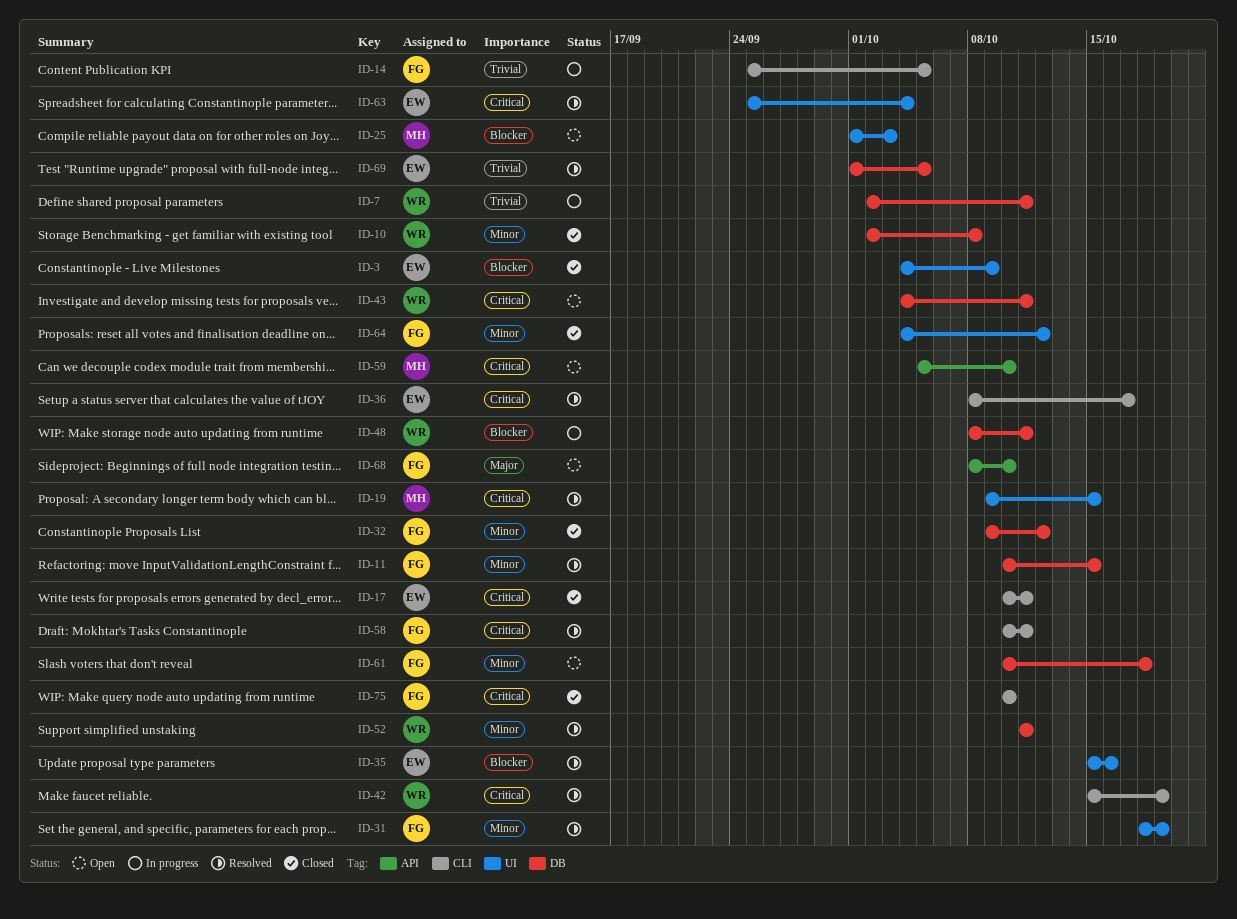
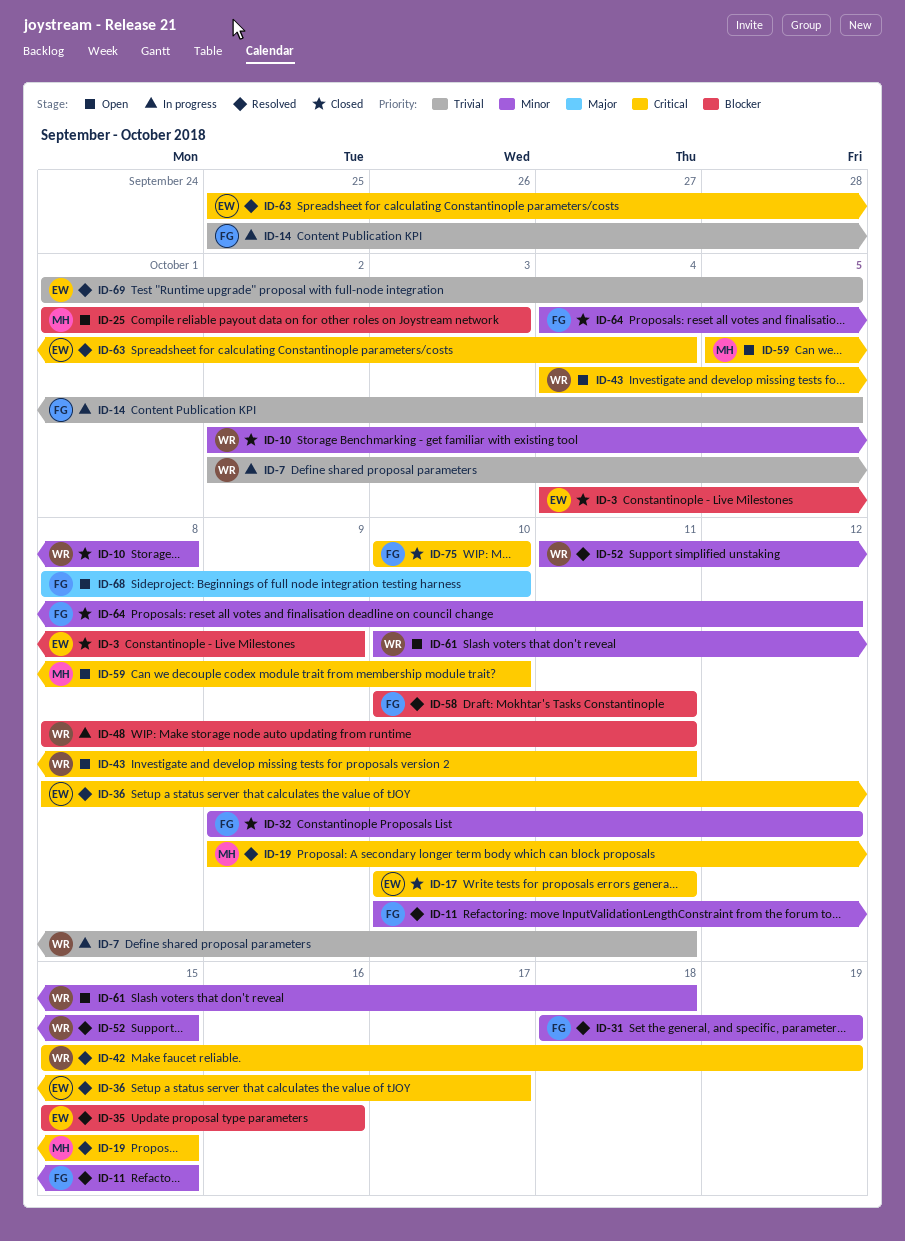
ID-52, due: Oct 11 -> Oct 15
ID-58, priority: Critical -> Blocker
ID-61, owner: FG -> WR

